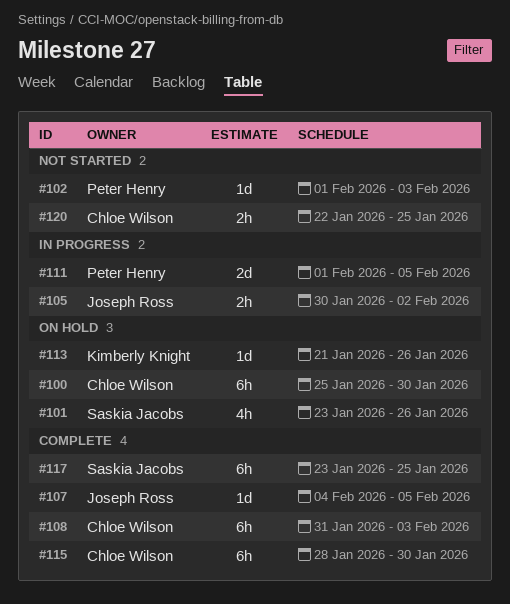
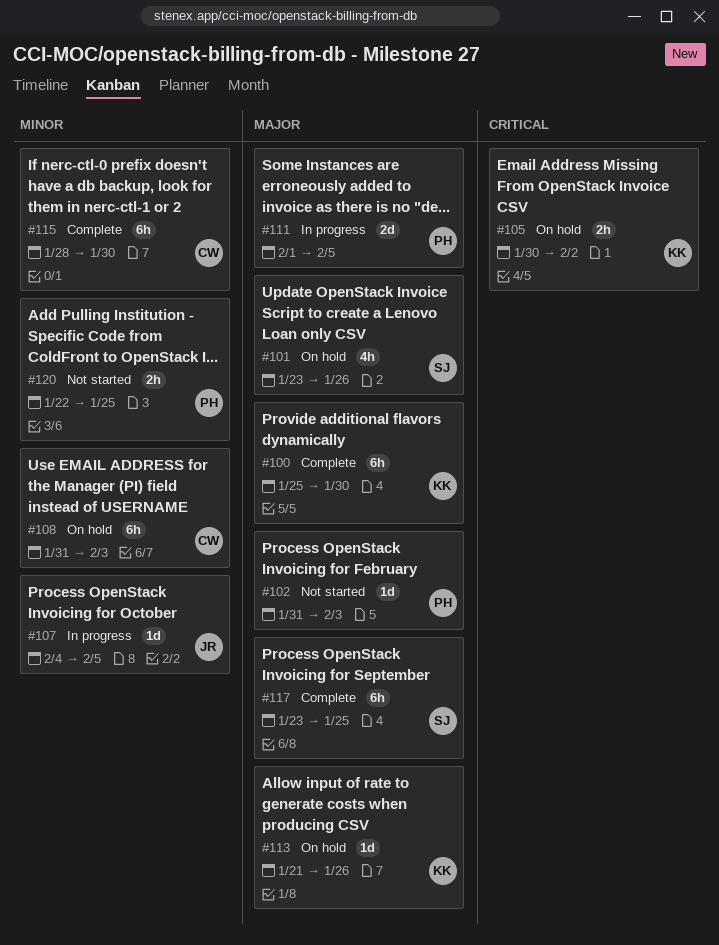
#100, status: On hold -> Complete
#100, owner: Chloe Wilson -> Kimberly Knight
#102, start: Feb 1 -> Jan 31
#105, status: In progress -> On hold
#105, owner: Joseph Ross -> Kimberly Knight
#107, status: Complete -> In progress
#108, status: Complete -> On hold
#120, owner: Chloe Wilson -> Peter Henry

